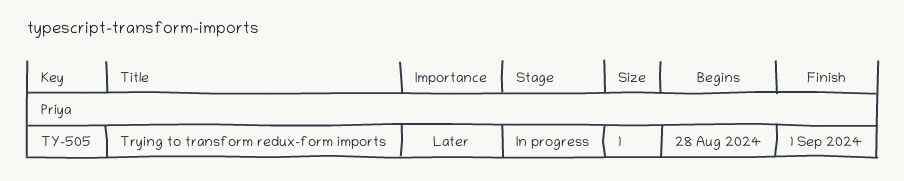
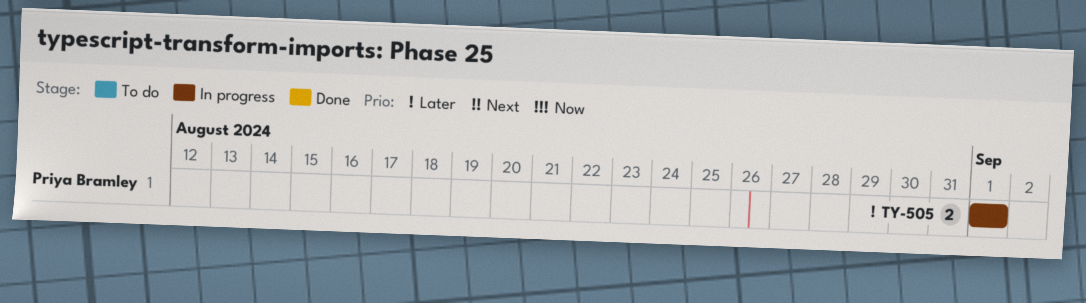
TY-505, estimate: 1 -> 2
TY-505, start: Aug 28 -> Sep 1

